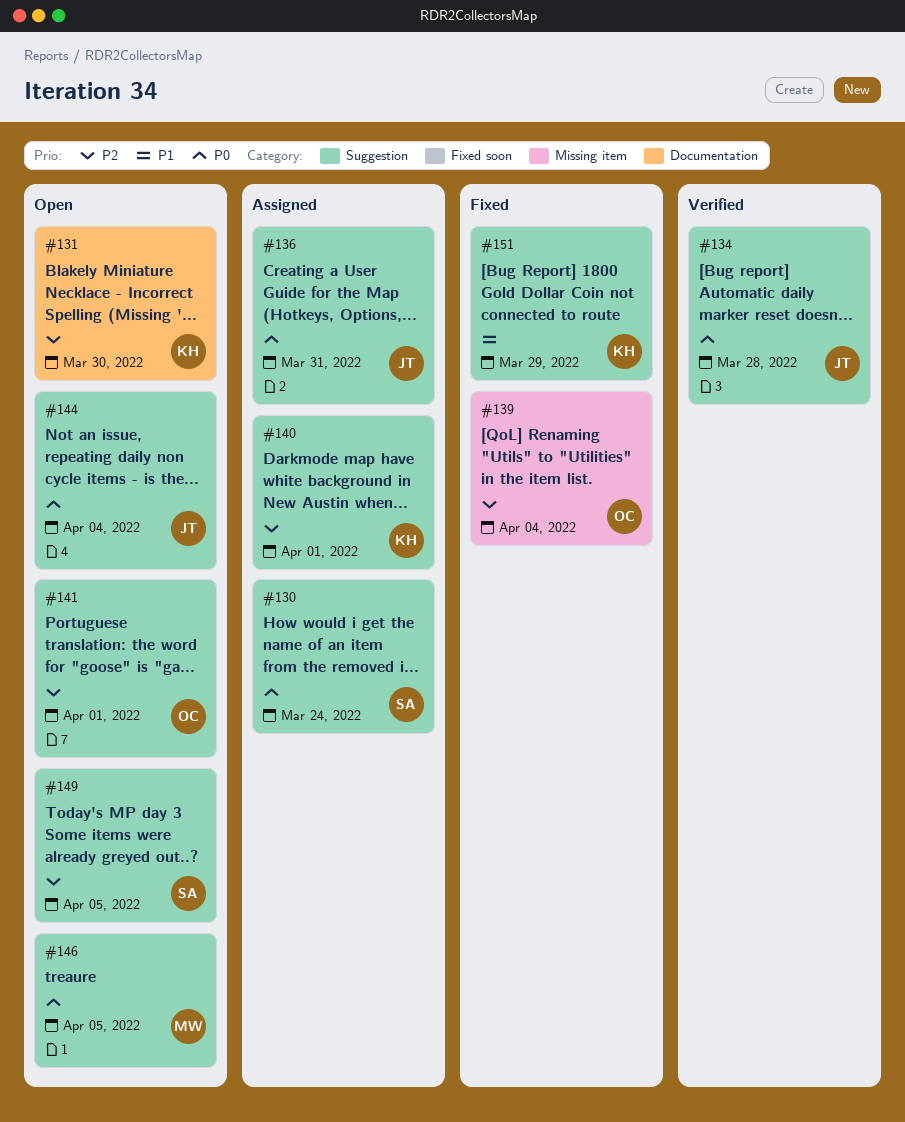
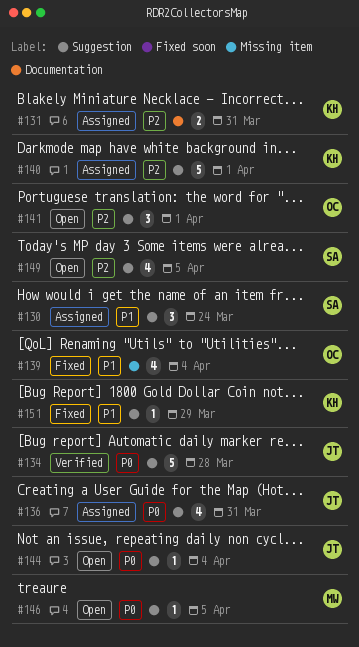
#130, priority: P0 -> P1
#131, status: Open -> Assigned
#131, due: Mar 30 -> Mar 31
#139, priority: P2 -> P1

